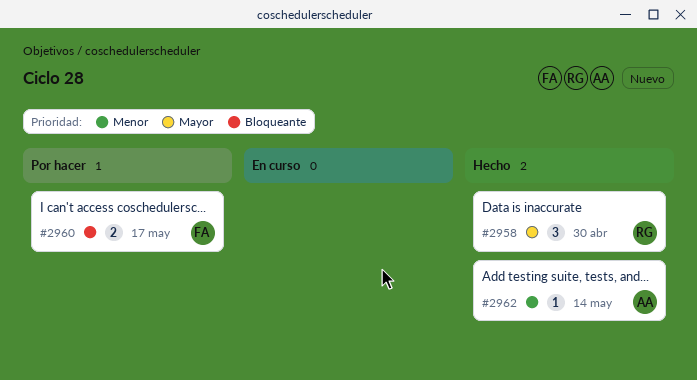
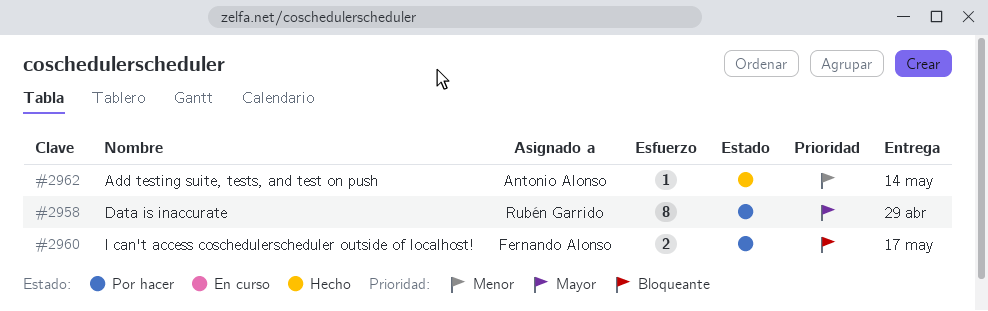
#2958, status: Hecho -> Por hacer
#2958, estimate: 3 -> 8
#2958, due: Apr 30 -> Apr 29

